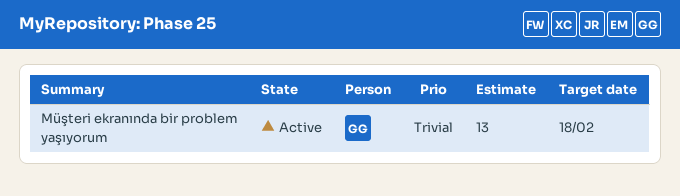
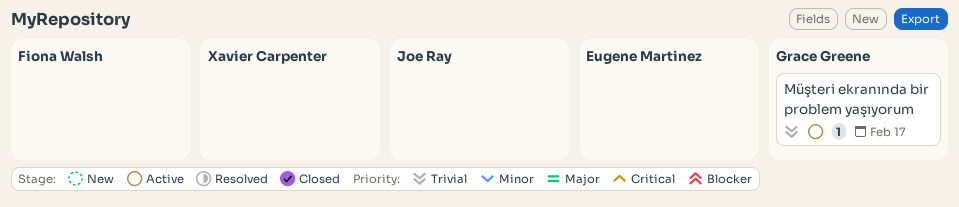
Müşteri ekranında bir problem yaşıyorum, estimate: 13 -> 1
Müşteri ekranında bir problem yaşıyorum, due: Feb 18 -> Feb 17

